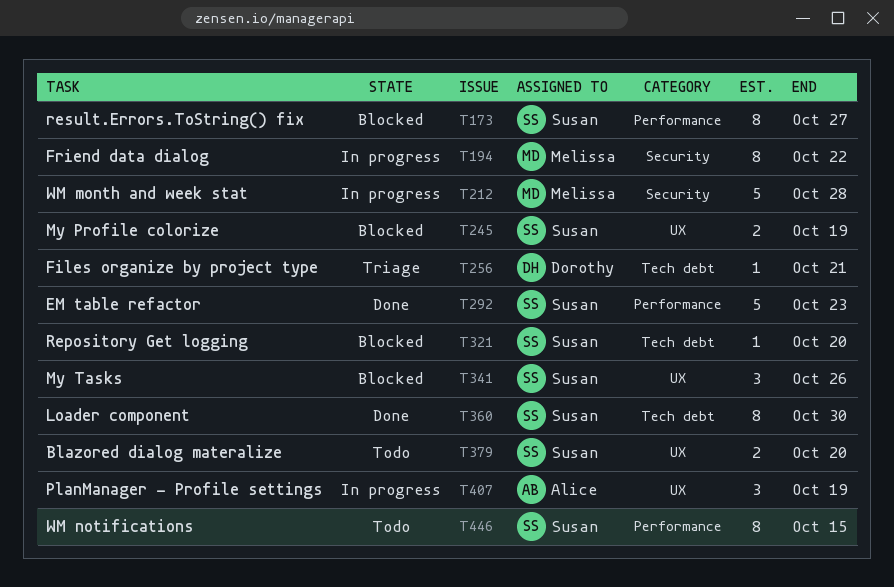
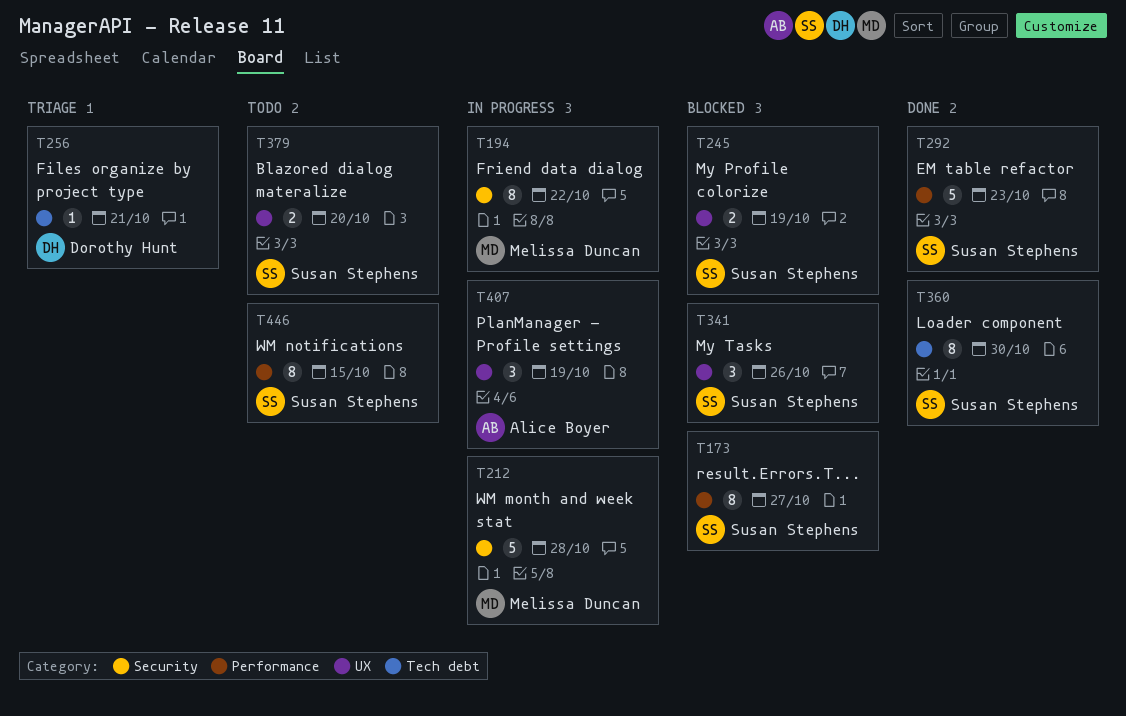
T321: present -> none

